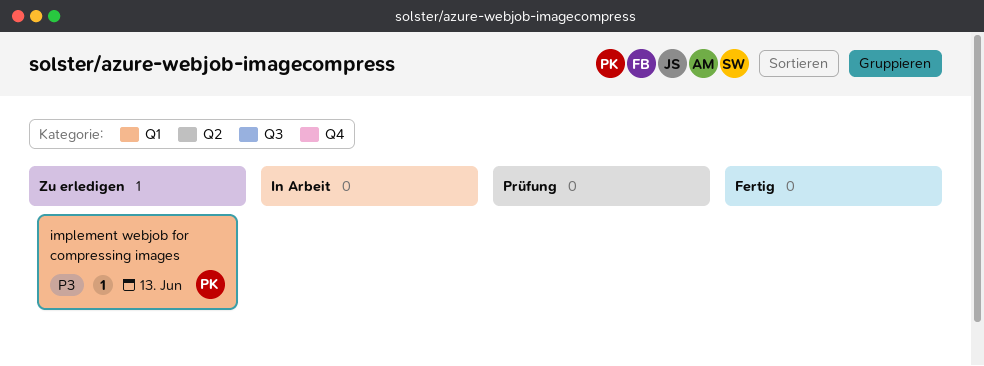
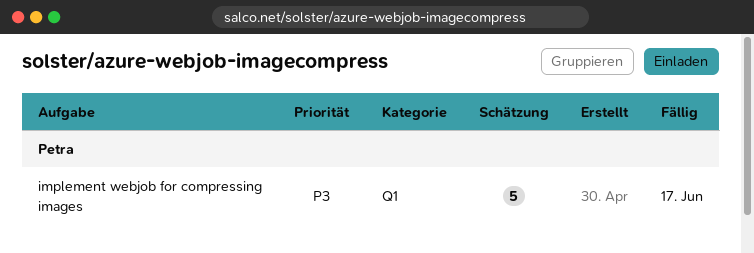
implement webjob for compressing images, estimate: 1 -> 5
implement webjob for compressing images, due: Jun 13 -> Jun 17

